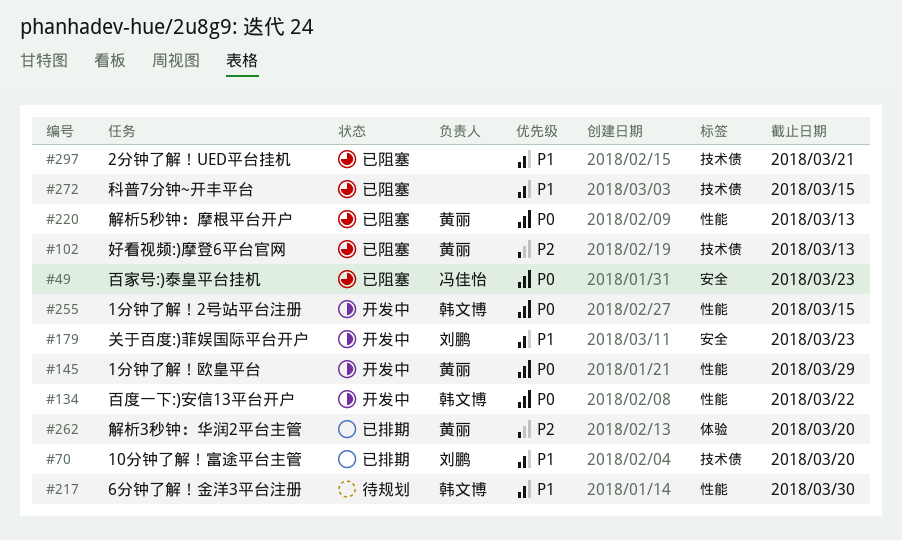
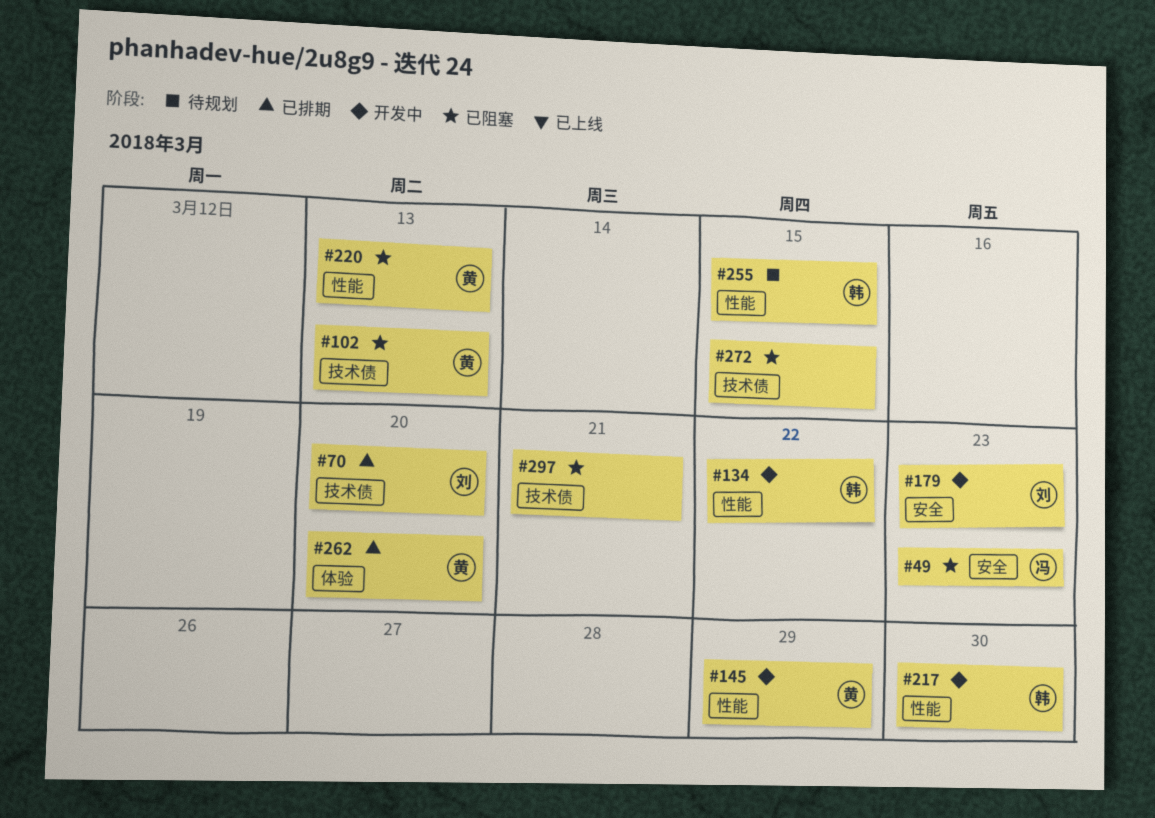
#217, status: 待规划 -> 开发中
#255, status: 开发中 -> 待规划

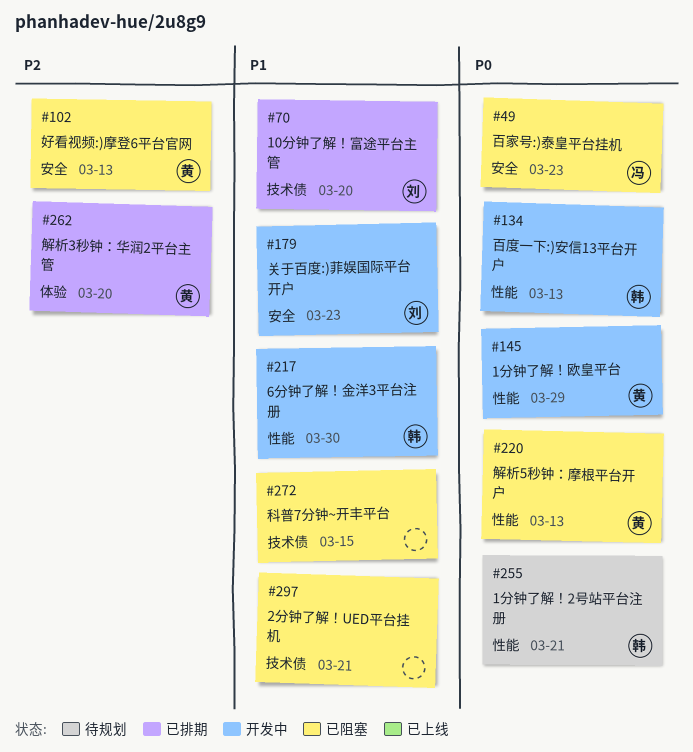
#102, label: 技术债 -> 安全
#134, due: Mar 22 -> Mar 13
#255, due: Mar 15 -> Mar 21

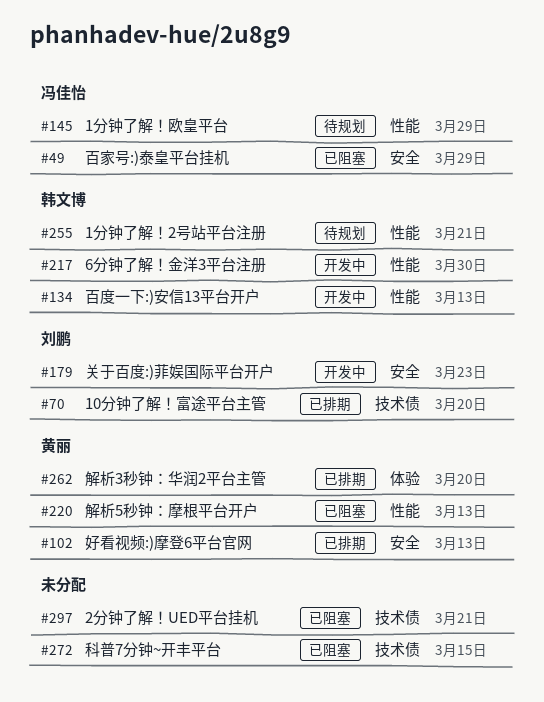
#49, due: Mar 23 -> Mar 29
#102, status: 已阻塞 -> 已排期
#145, status: 开发中 -> 待规划
#145, owner: 黄丽 -> 冯佳怡

